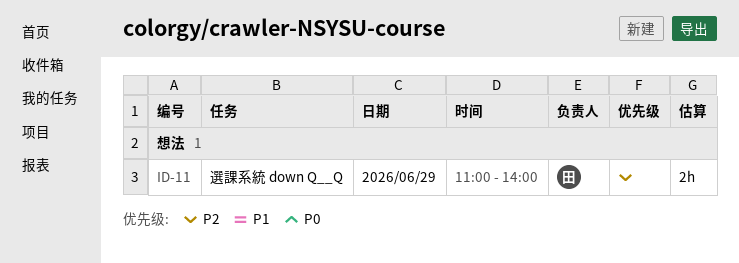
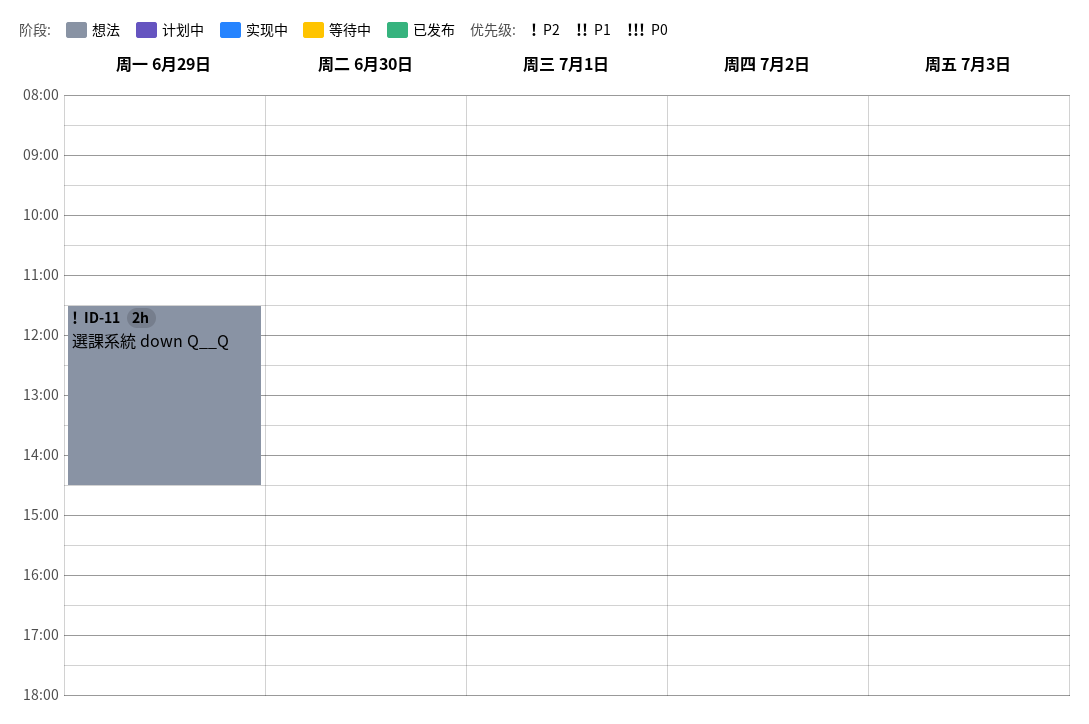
ID-11, begins: 11:00 -> 11:30
ID-11, ends: 14:00 -> 14:30

